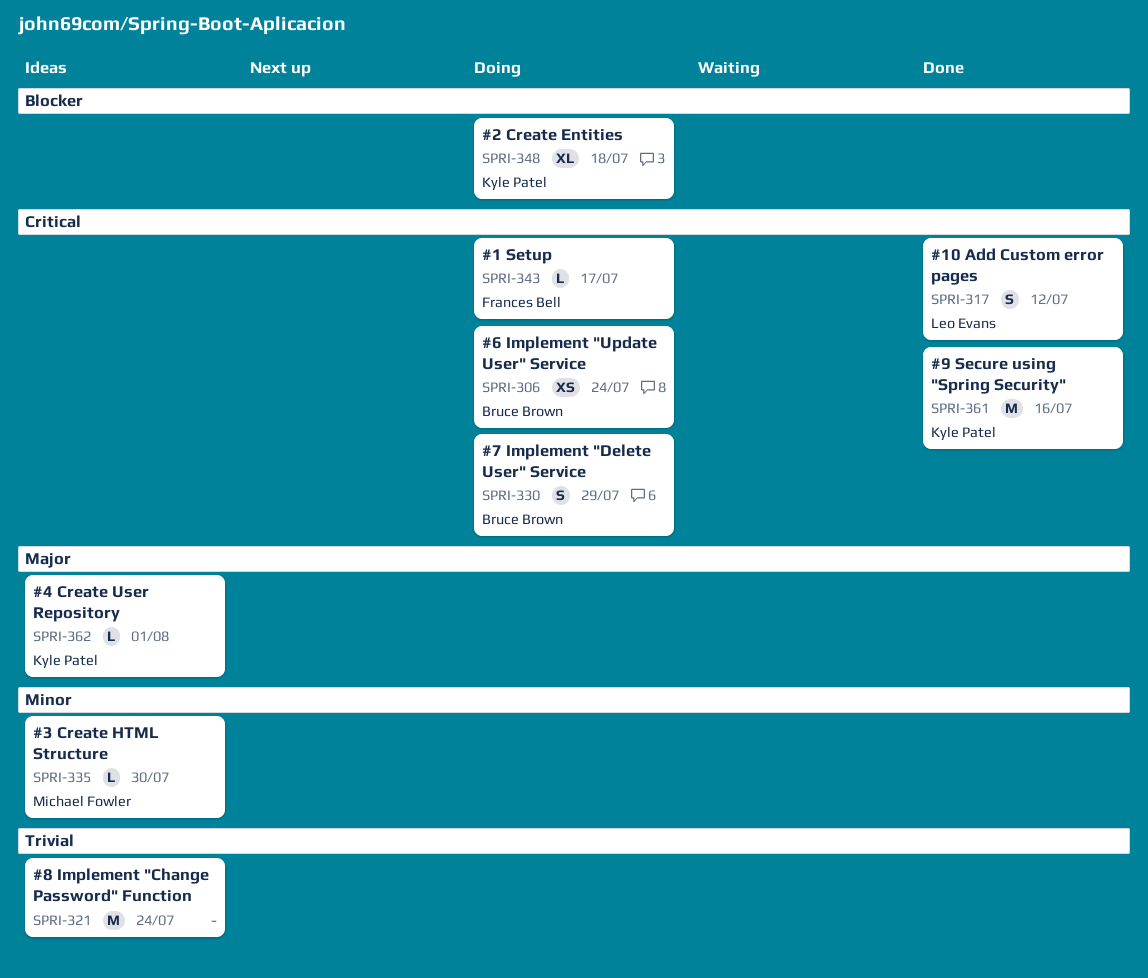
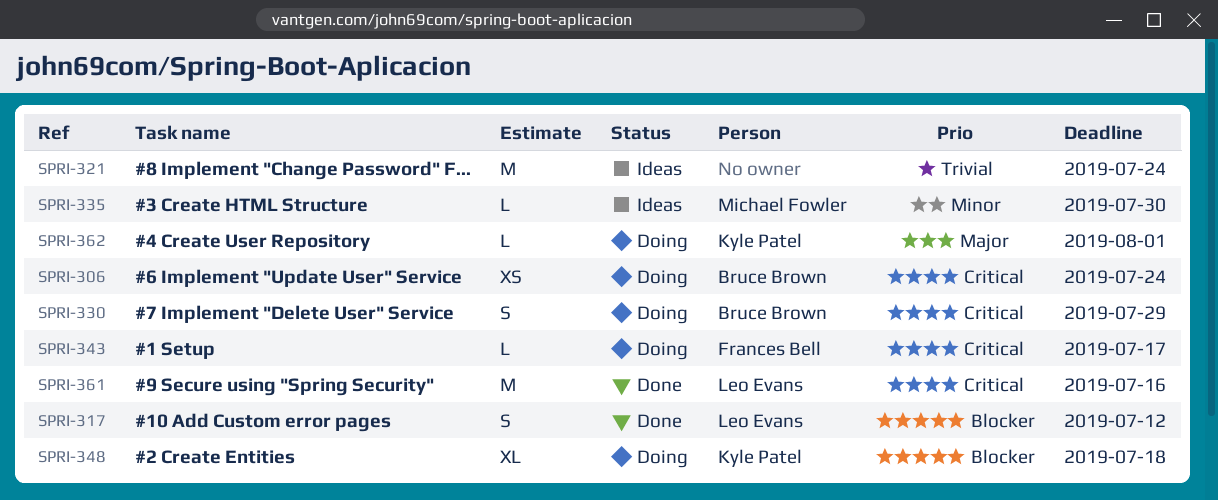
SPRI-317, priority: Critical -> Blocker
SPRI-361, owner: Kyle Patel -> Leo Evans
SPRI-362, status: Ideas -> Doing

